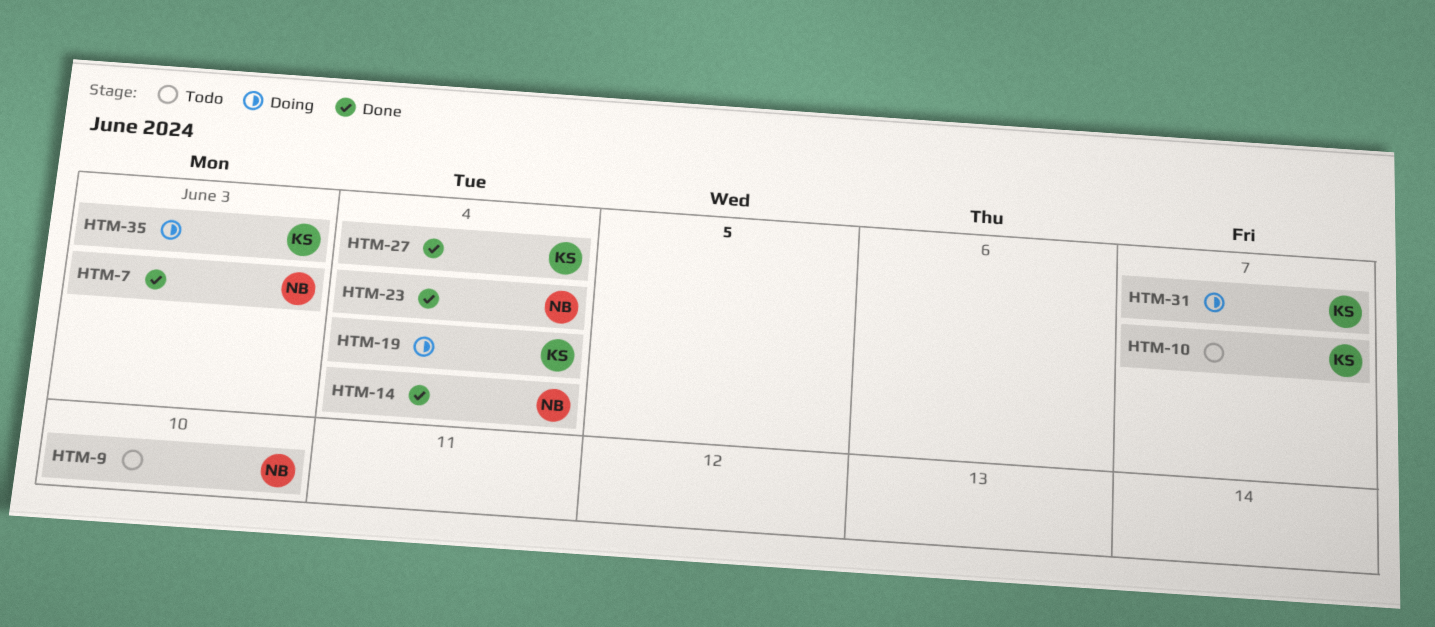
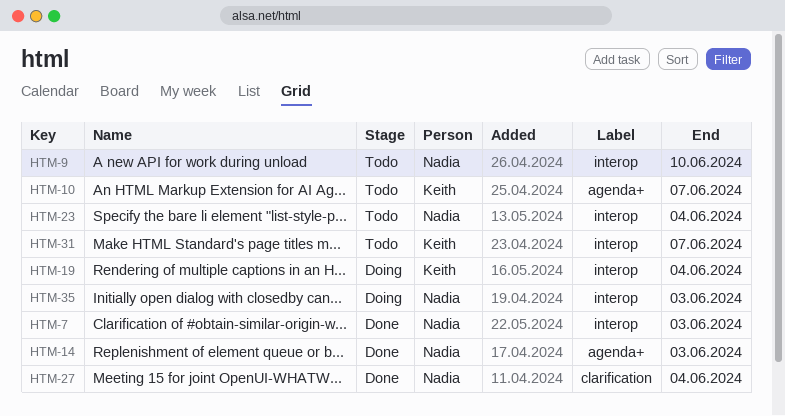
HTM-14, due: Jun 4 -> Jun 3
HTM-23, status: Done -> Todo
HTM-27, owner: Keith -> Nadia
HTM-31, status: Doing -> Todo
HTM-35, owner: Keith -> Nadia

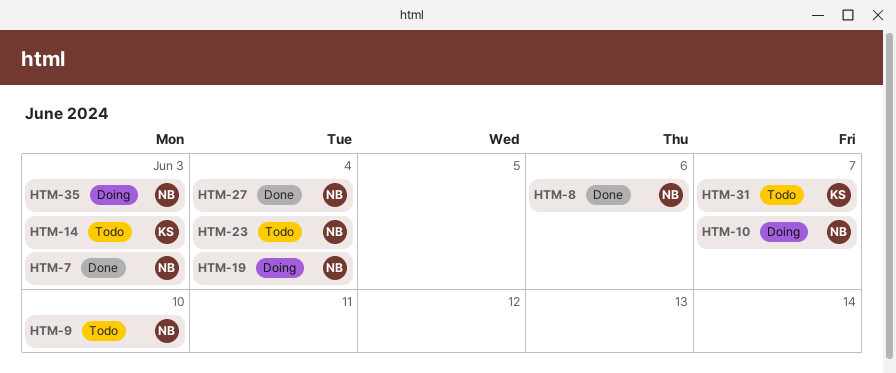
HTM-8: none -> present
HTM-10, status: Todo -> Doing
HTM-10, owner: Keith -> Nadia
HTM-14, status: Done -> Todo
HTM-14, owner: Nadia -> Keith
HTM-19, owner: Keith -> Nadia

